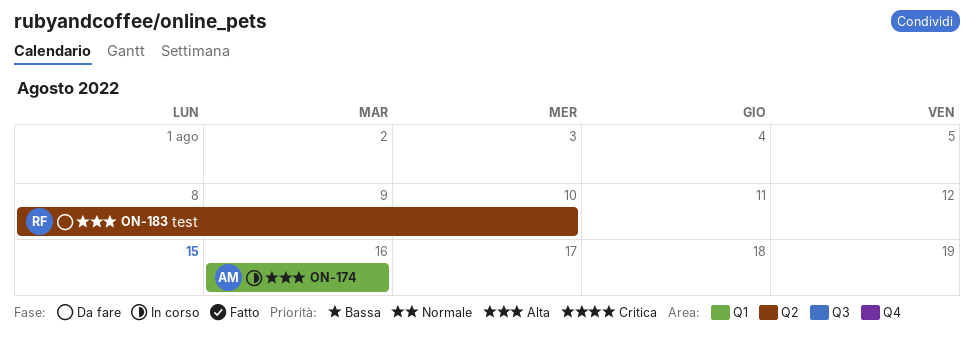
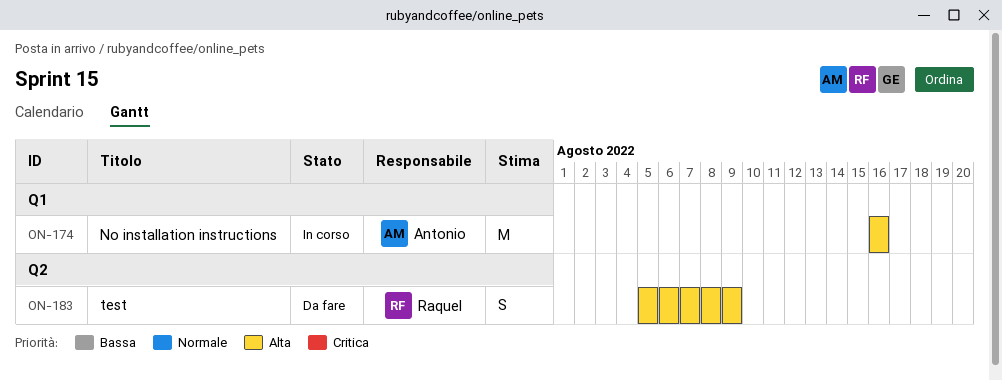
ON-183, start: Aug 8 -> Aug 5
ON-183, due: Aug 10 -> Aug 9

